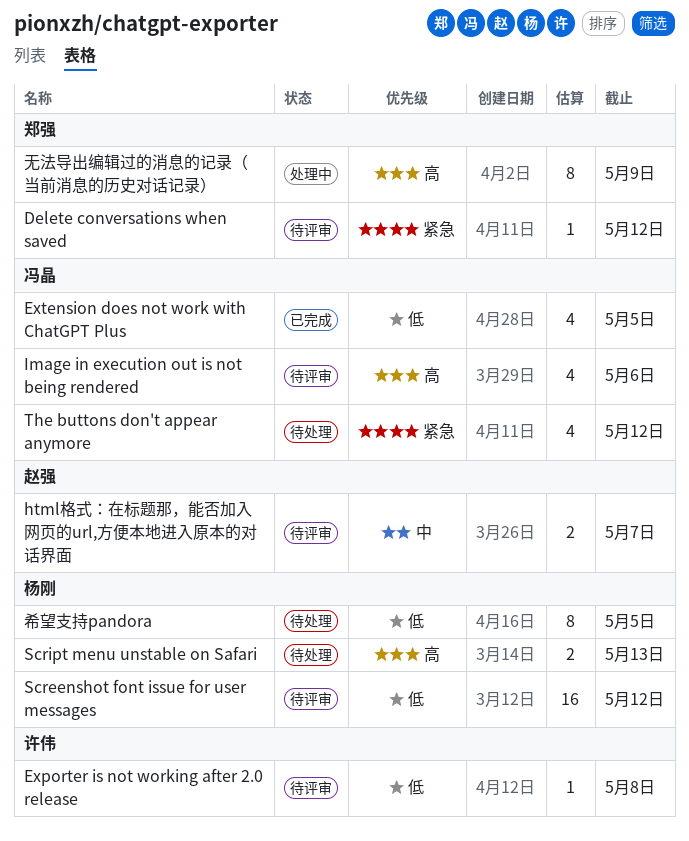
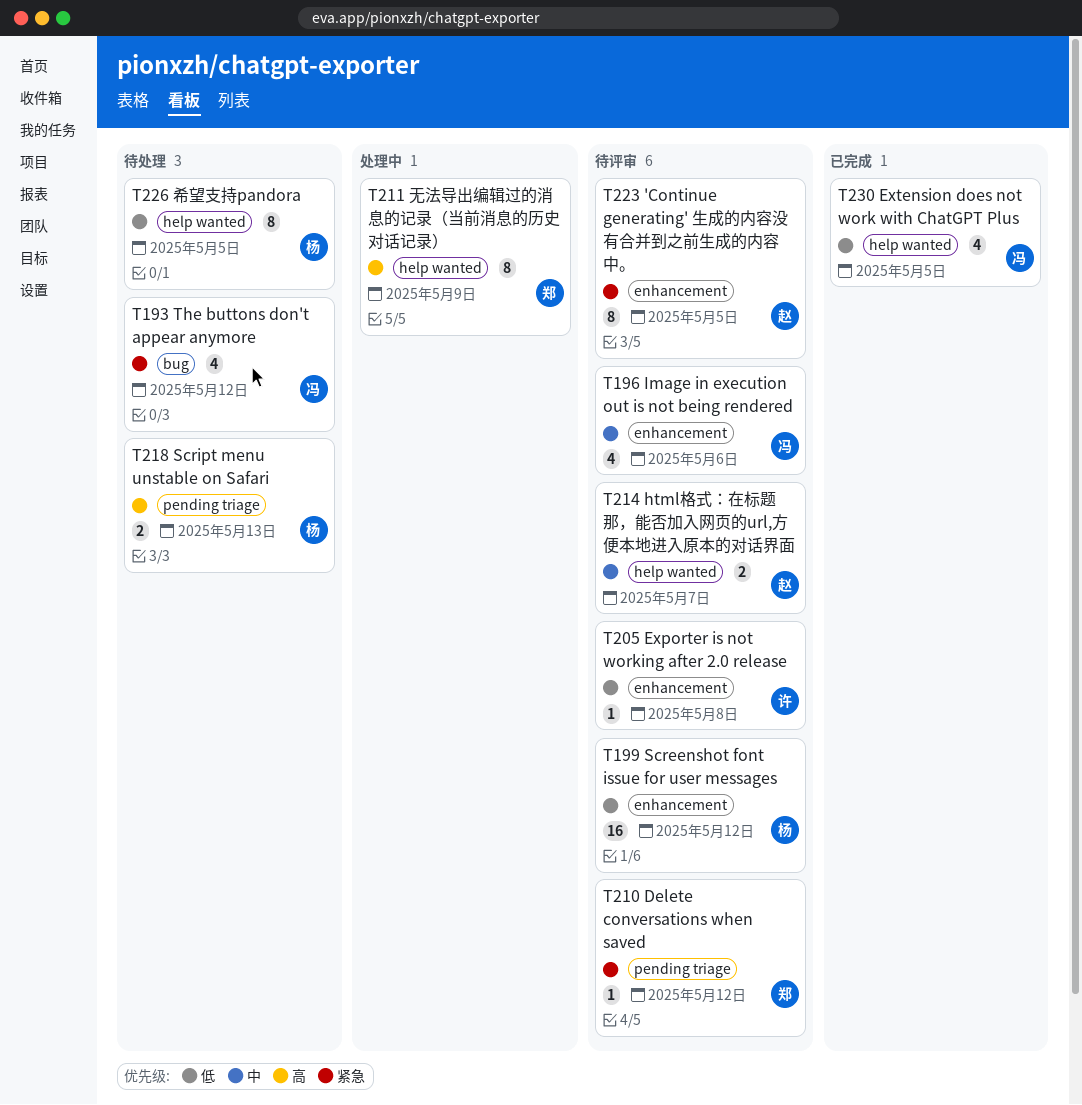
'Continue generating' 生成的内容没有合并到之前生成的内容中。: none -> present
Image in execution out is not being rendered, priority: 高 -> 中

